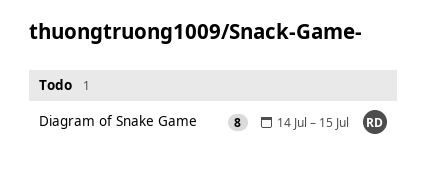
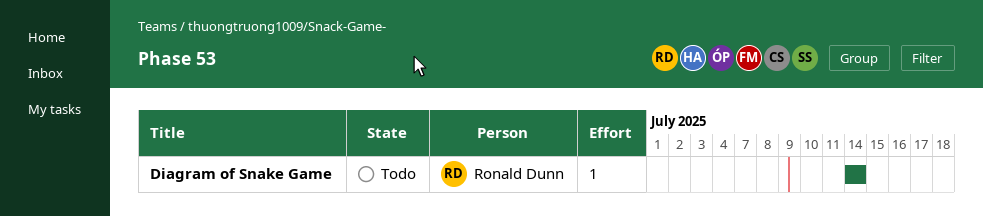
Diagram of Snake Game, estimate: 8 -> 1
Diagram of Snake Game, due: Jul 15 -> Jul 14

